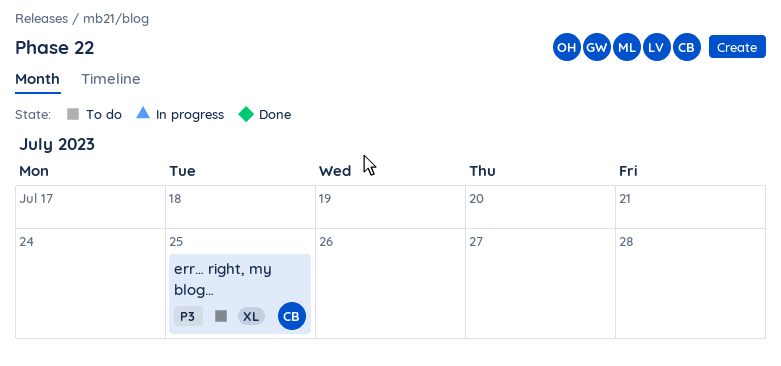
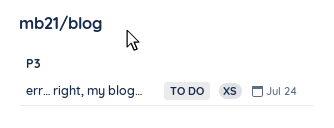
err… right, my blog…, estimate: XL -> XS
err… right, my blog…, due: Jul 25 -> Jul 24

